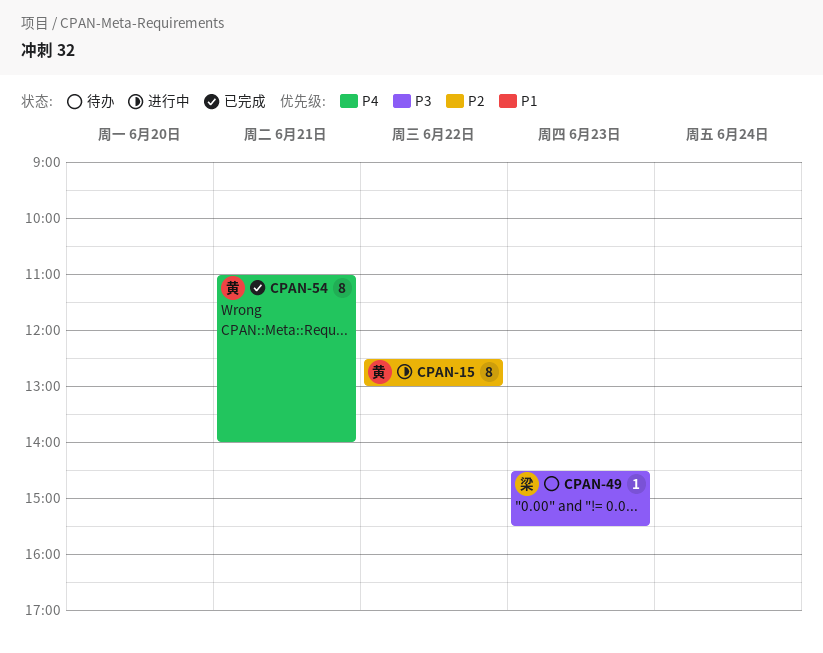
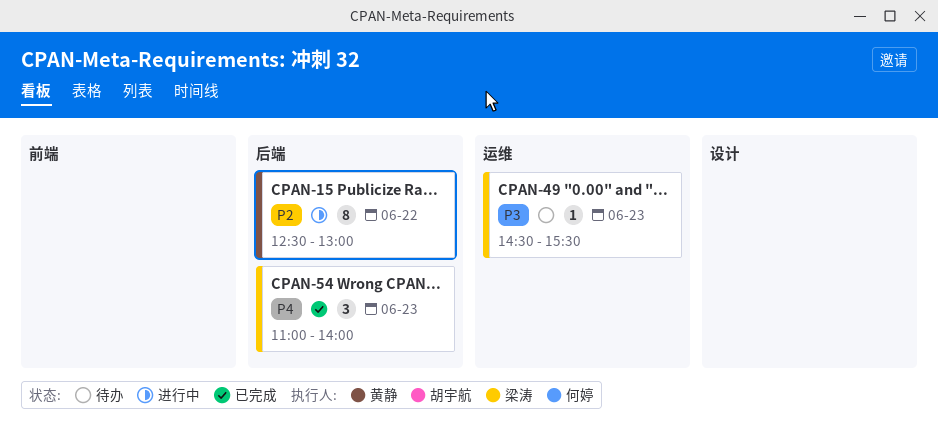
CPAN-54, owner: 黄静 -> 梁涛
CPAN-54, estimate: 8 -> 3
CPAN-54, day: Jun 21 -> Jun 23

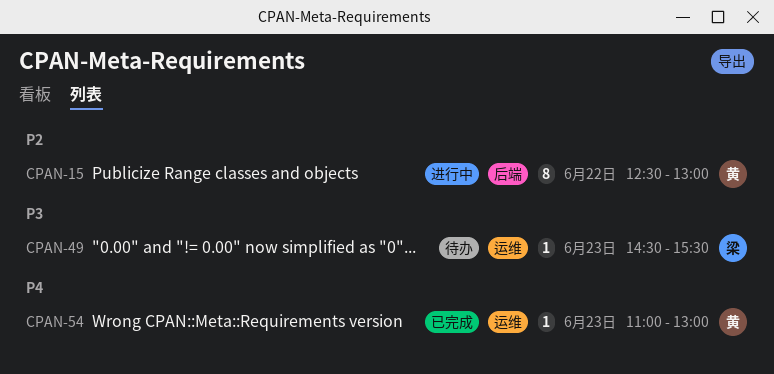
CPAN-54, owner: 梁涛 -> 黄静
CPAN-54, label: 后端 -> 运维
CPAN-54, estimate: 3 -> 1
CPAN-54, ends: 14:00 -> 13:00

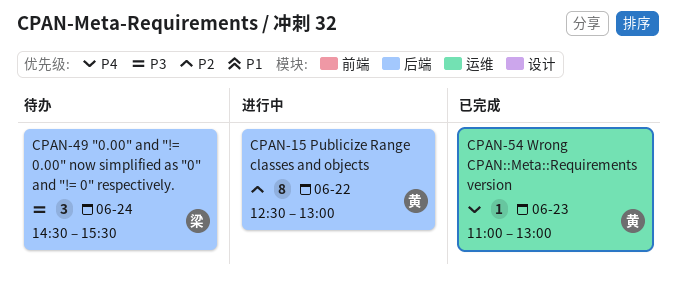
CPAN-49, label: 运维 -> 后端
CPAN-49, estimate: 1 -> 3
CPAN-49, day: Jun 23 -> Jun 24

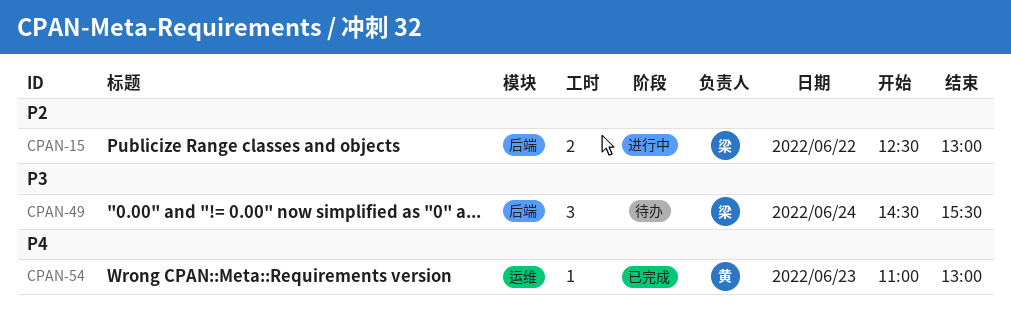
CPAN-15, owner: 黄 -> 梁
CPAN-15, estimate: 8 -> 2

